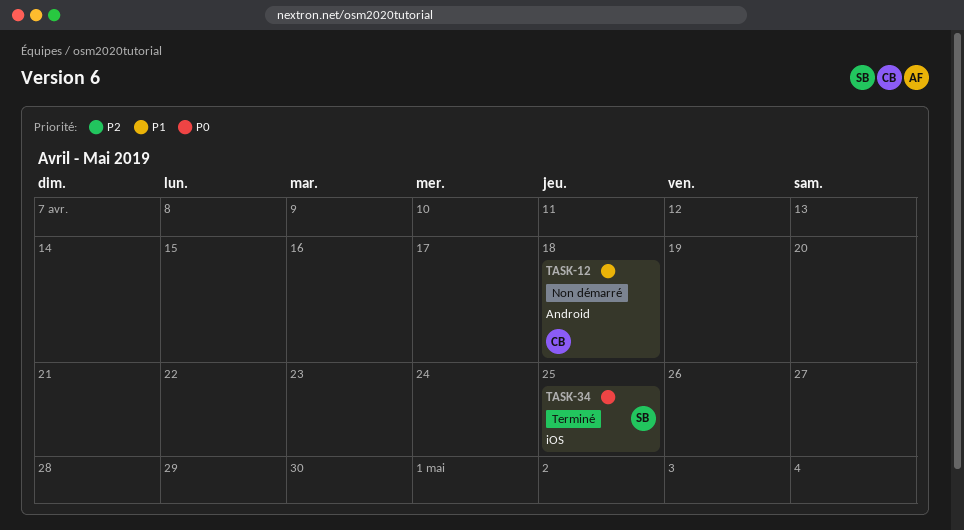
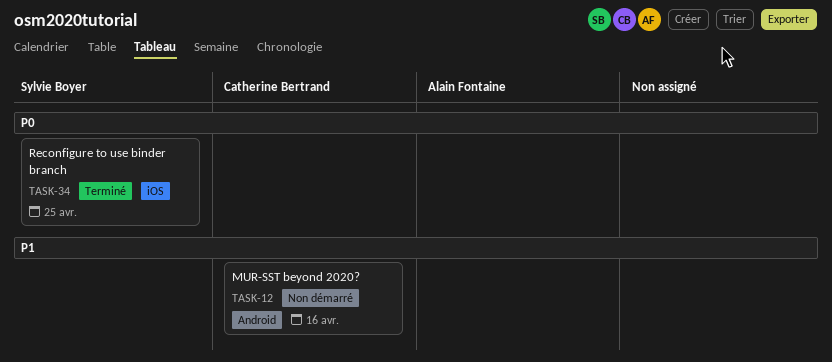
TASK-12, due: Apr 18 -> Apr 16

